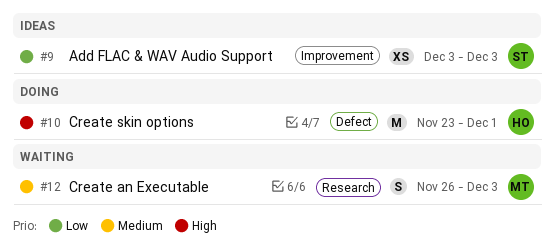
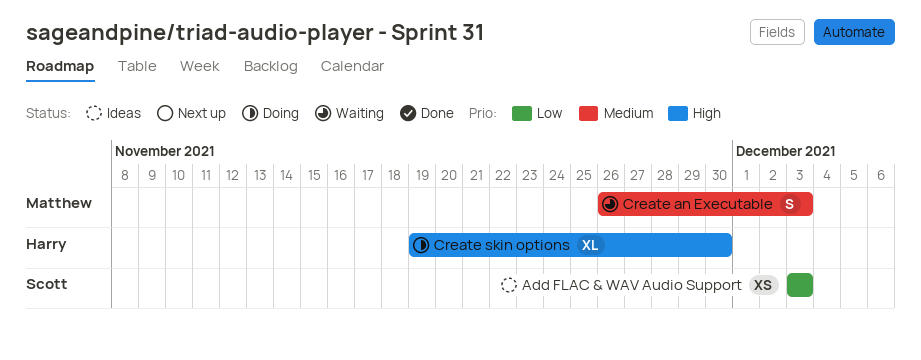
Create skin options, estimate: M -> XL
Create skin options, start: Nov 23 -> Nov 19
Create skin options, due: Dec 1 -> Nov 30

